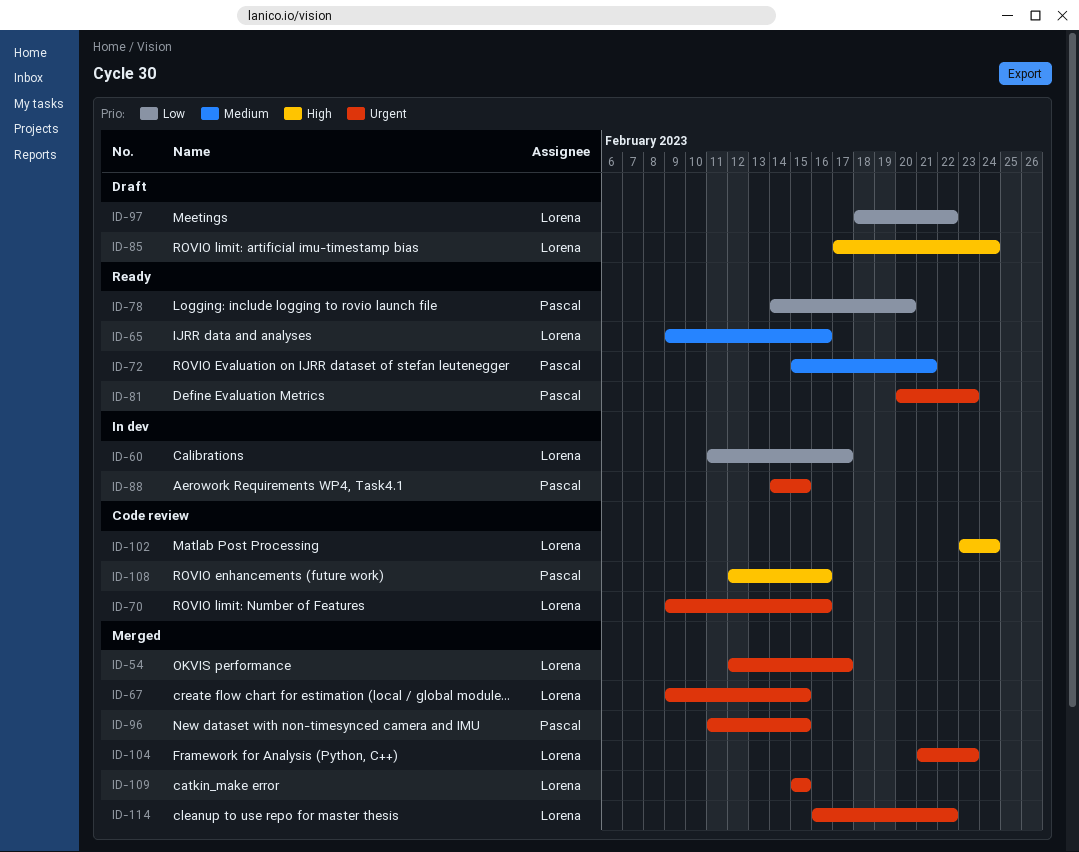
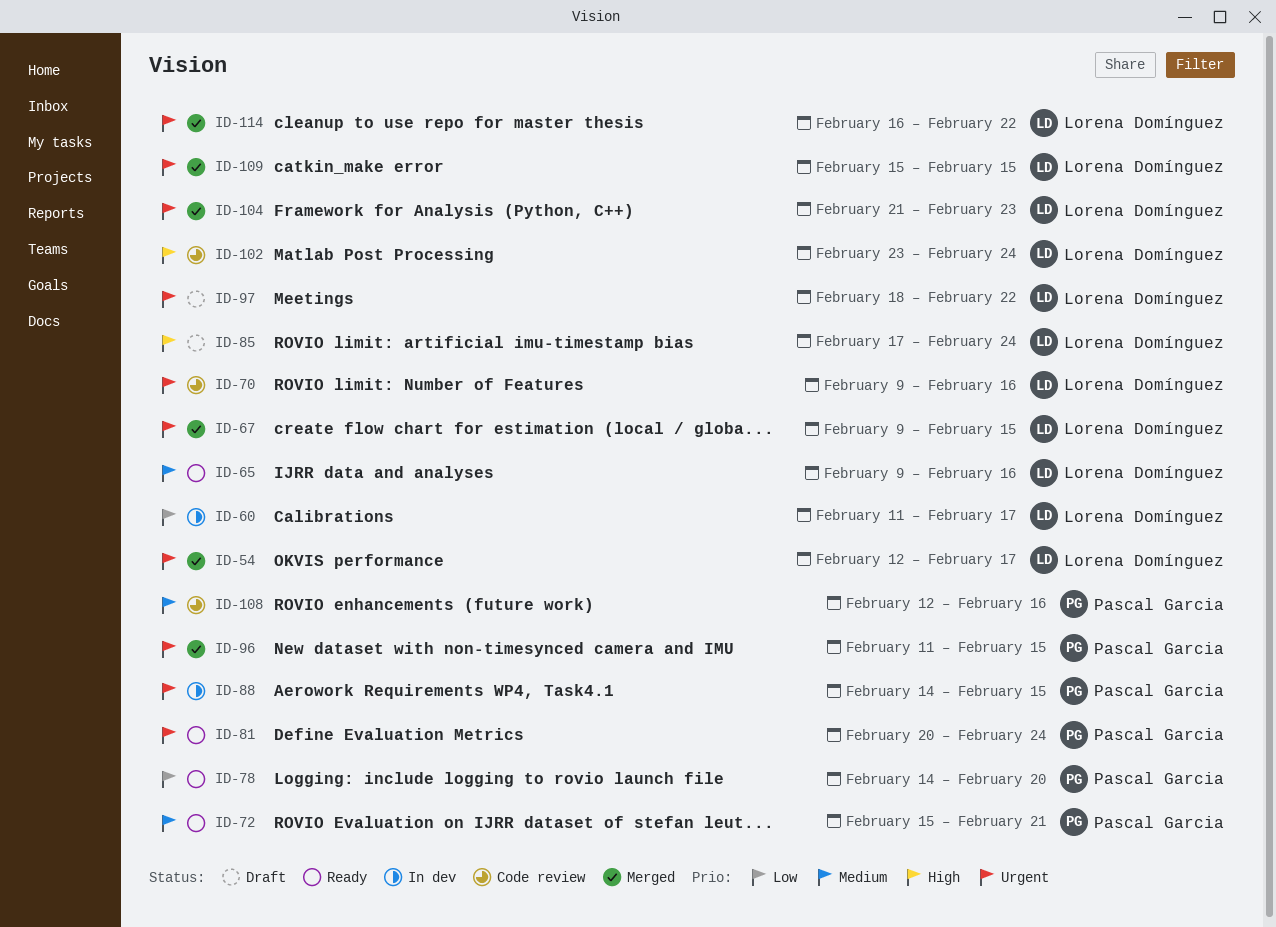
ID-81, due: Feb 23 -> Feb 24
ID-97, priority: Low -> Urgent
ID-108, priority: High -> Medium

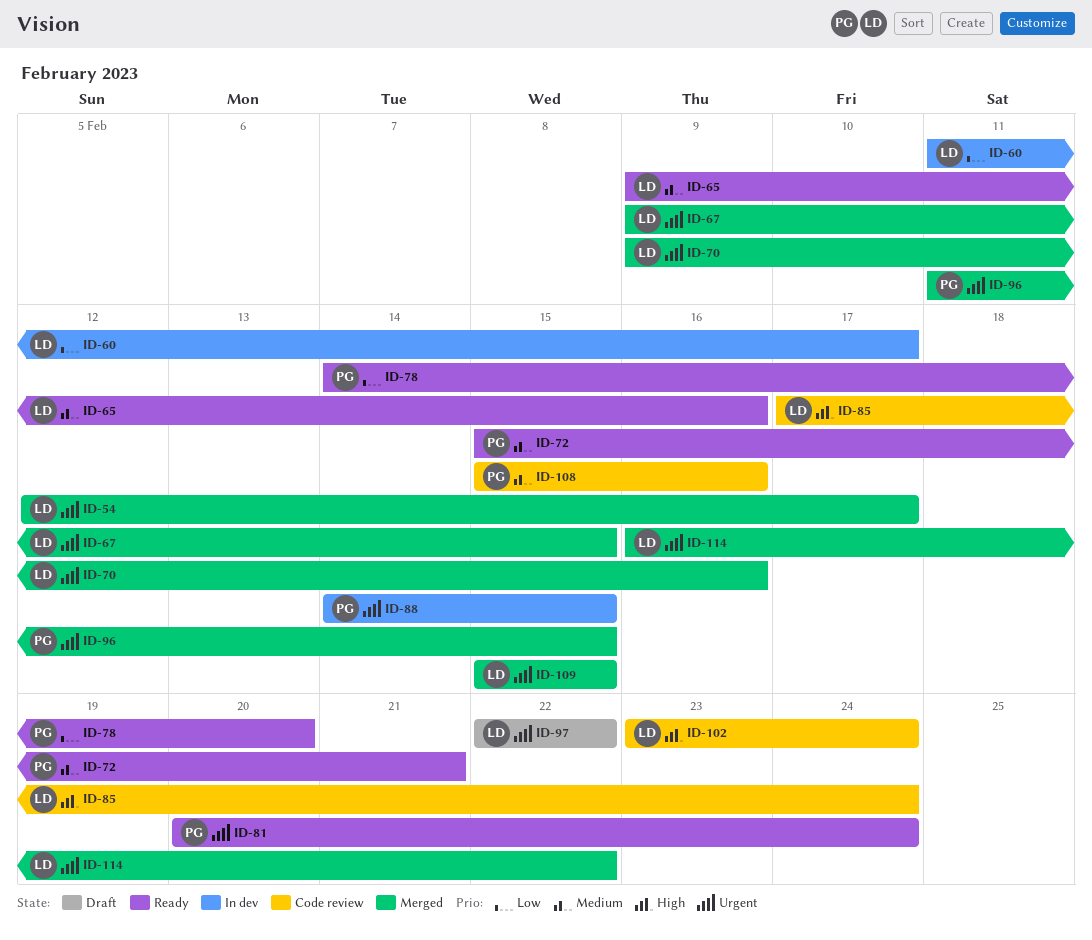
ID-70, status: Code review -> Merged
ID-85, status: Draft -> Code review
ID-97, start: Feb 18 -> Feb 22
ID-104: present -> none
ID-108, start: Feb 12 -> Feb 15

